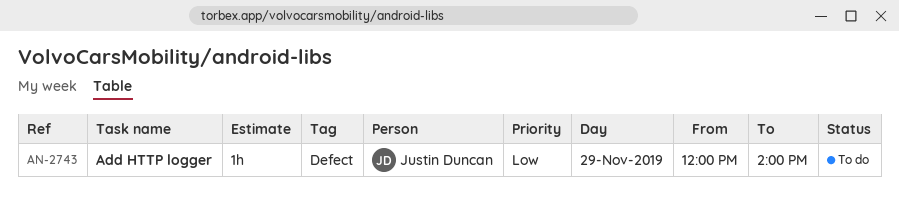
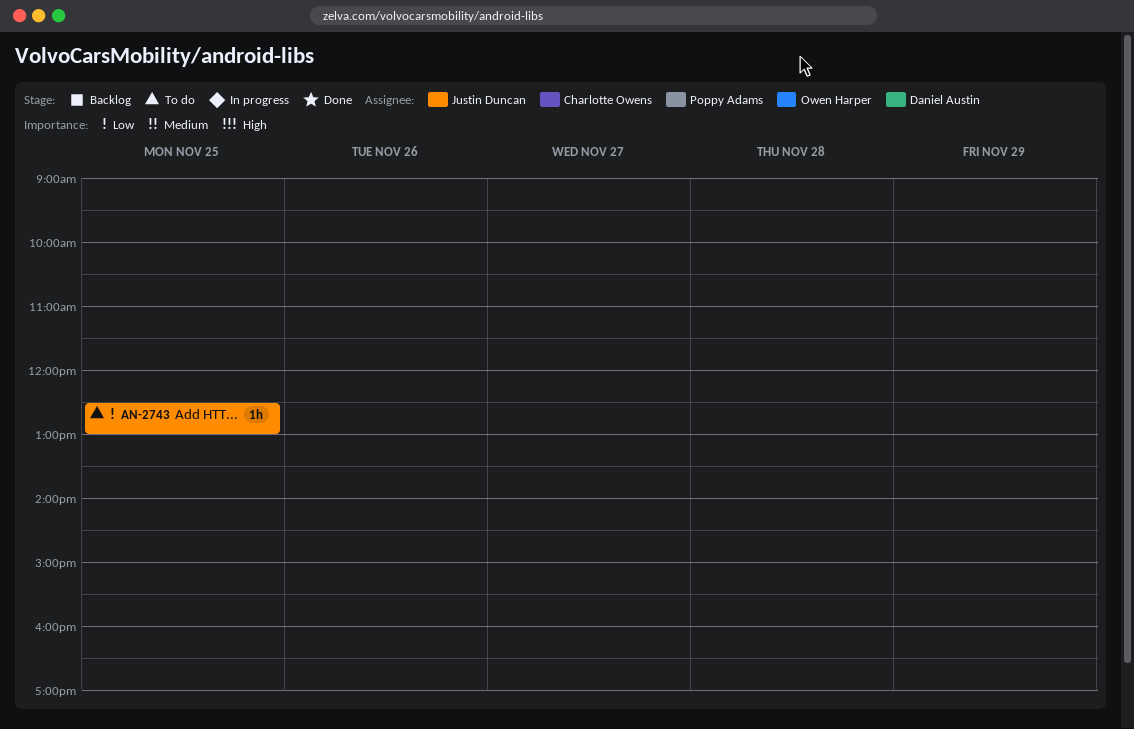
AN-2743, day: Nov 29 -> Nov 25
AN-2743, begins: 12:00 -> 12:30
AN-2743, ends: 14:00 -> 13:00

